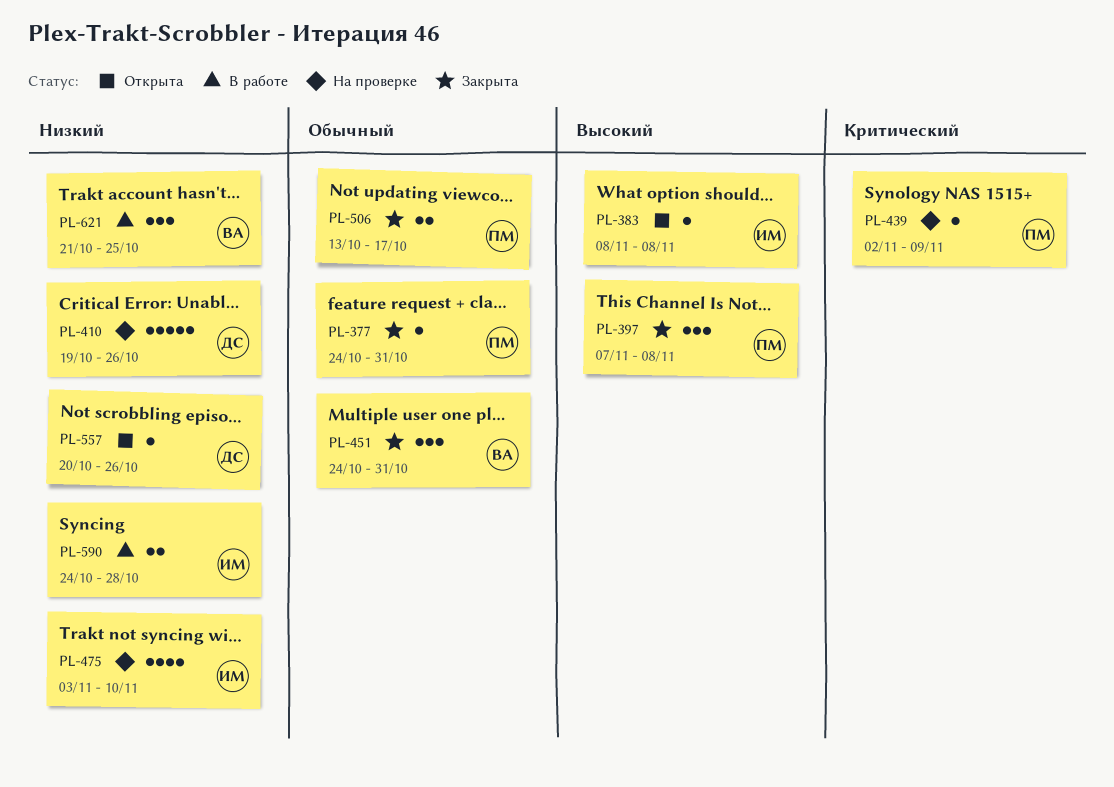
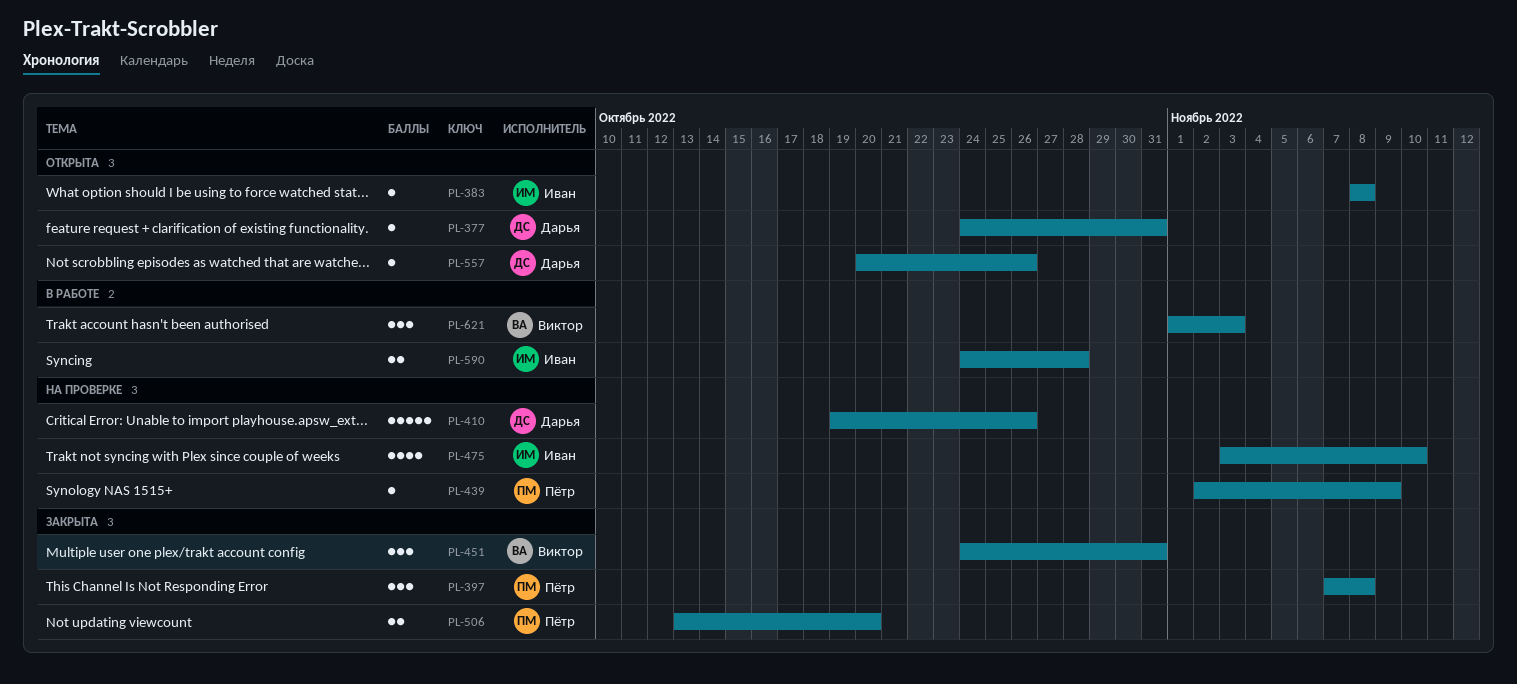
PL-377, status: Закрыта -> Открыта
PL-377, owner: Пётр -> Дарья
PL-506, due: Oct 17 -> Oct 20
PL-621, start: Oct 21 -> Nov 1
PL-621, due: Oct 25 -> Nov 3

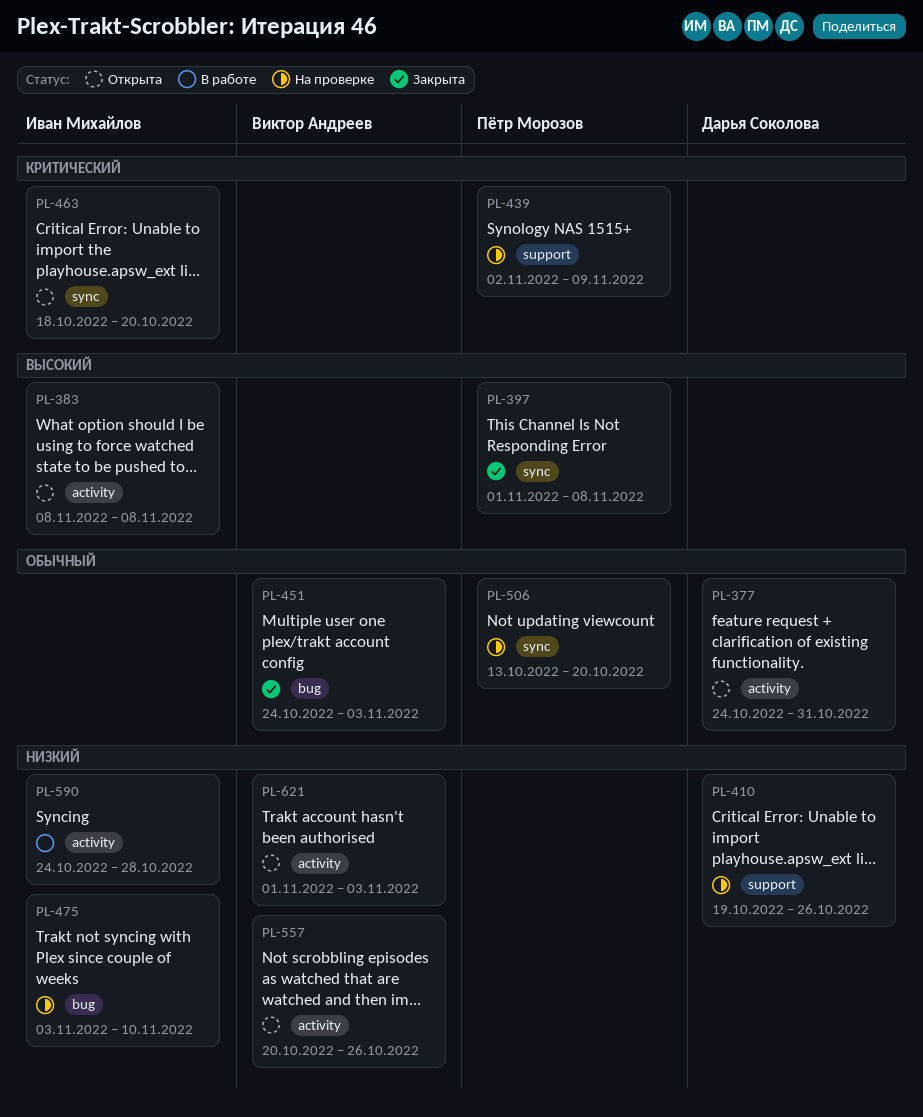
PL-397, start: Nov 7 -> Nov 1
PL-451, due: Oct 31 -> Nov 3
PL-463: none -> present
PL-506, status: Закрыта -> На проверке
PL-557, owner: Дарья Соколова -> Виктор Андреев
PL-621, status: В работе -> Открыта

